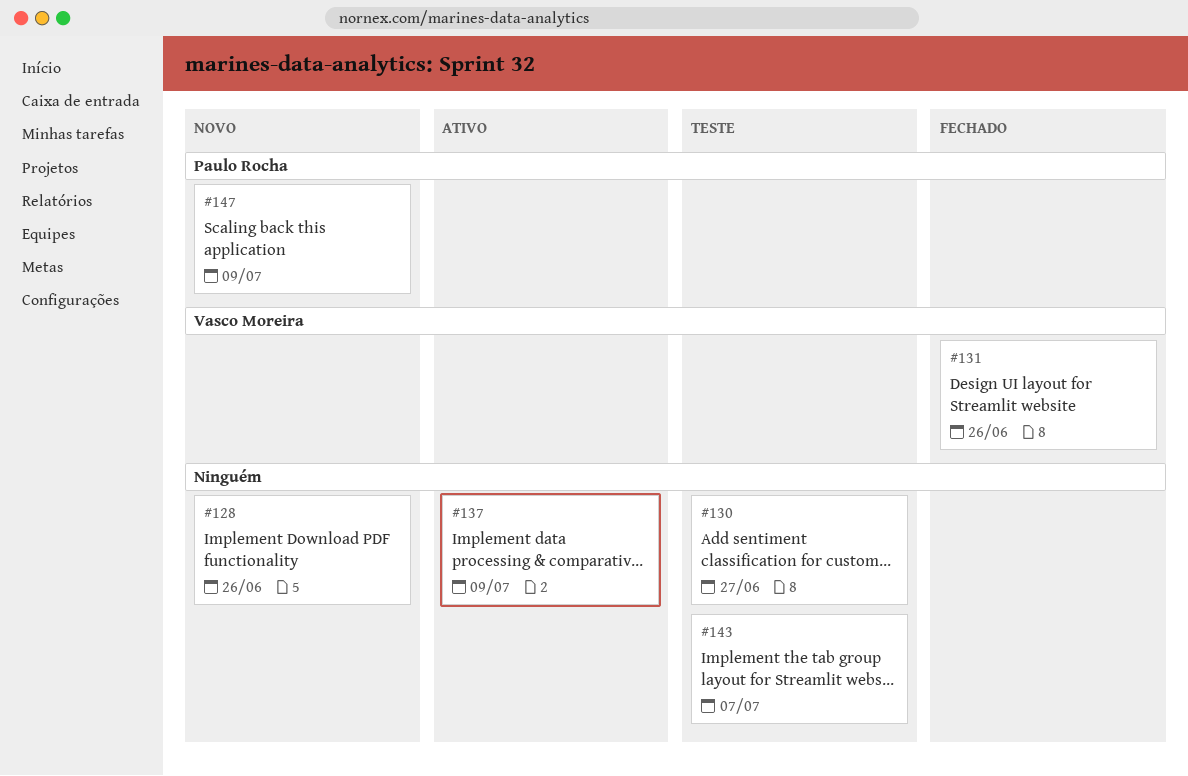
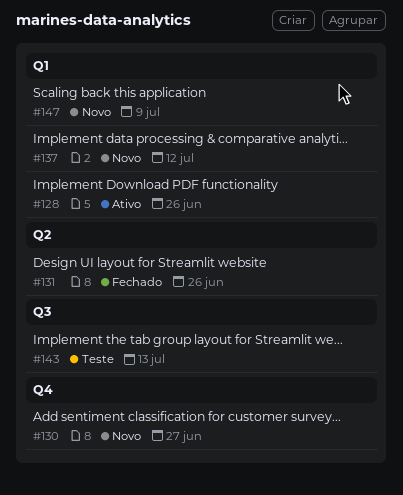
#128, status: Novo -> Ativo
#130, status: Teste -> Novo
#137, status: Ativo -> Novo
#137, due: Jul 9 -> Jul 12
#143, due: Jul 7 -> Jul 13

